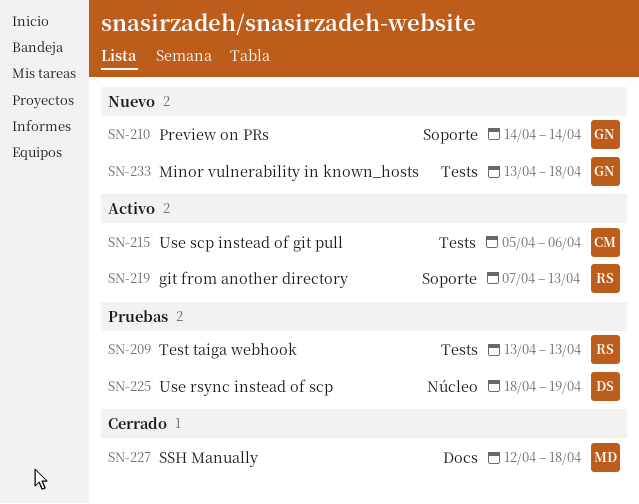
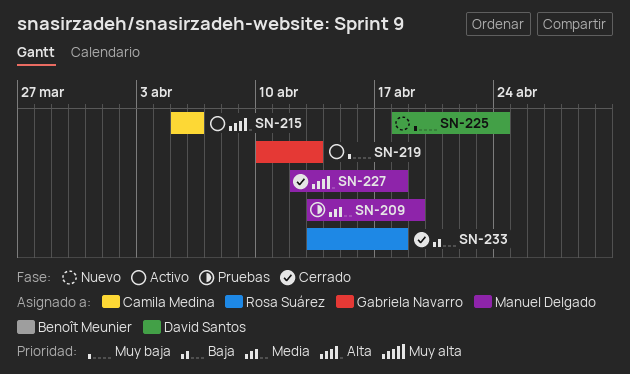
SN-209, owner: Rosa Suárez -> Manuel Delgado
SN-209, due: Apr 13 -> Apr 19
SN-210: present -> none
SN-219, owner: Rosa Suárez -> Gabriela Navarro
SN-219, start: Apr 7 -> Apr 10
SN-225, status: Pruebas -> Nuevo
SN-225, due: Apr 19 -> Apr 24
SN-233, status: Nuevo -> Cerrado
SN-233, owner: Gabriela Navarro -> Rosa Suárez

